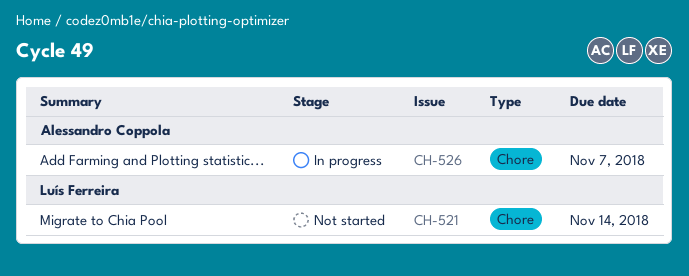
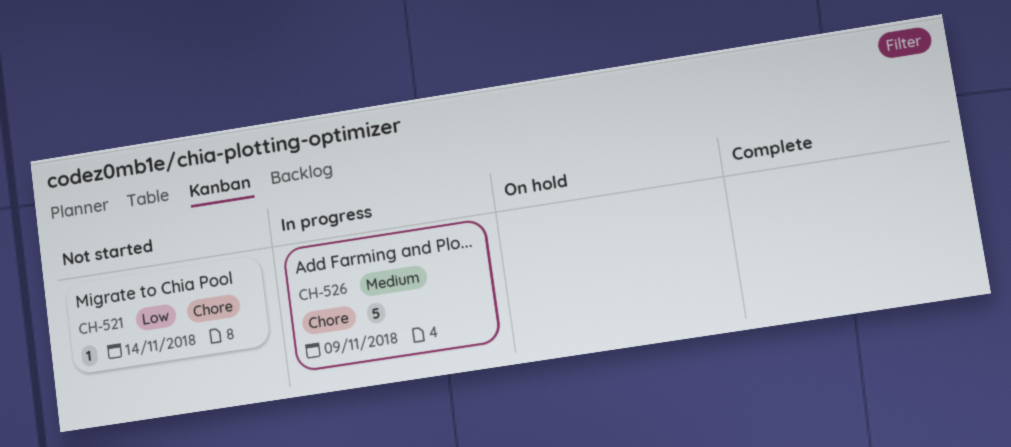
CH-526, due: Nov 7 -> Nov 9

